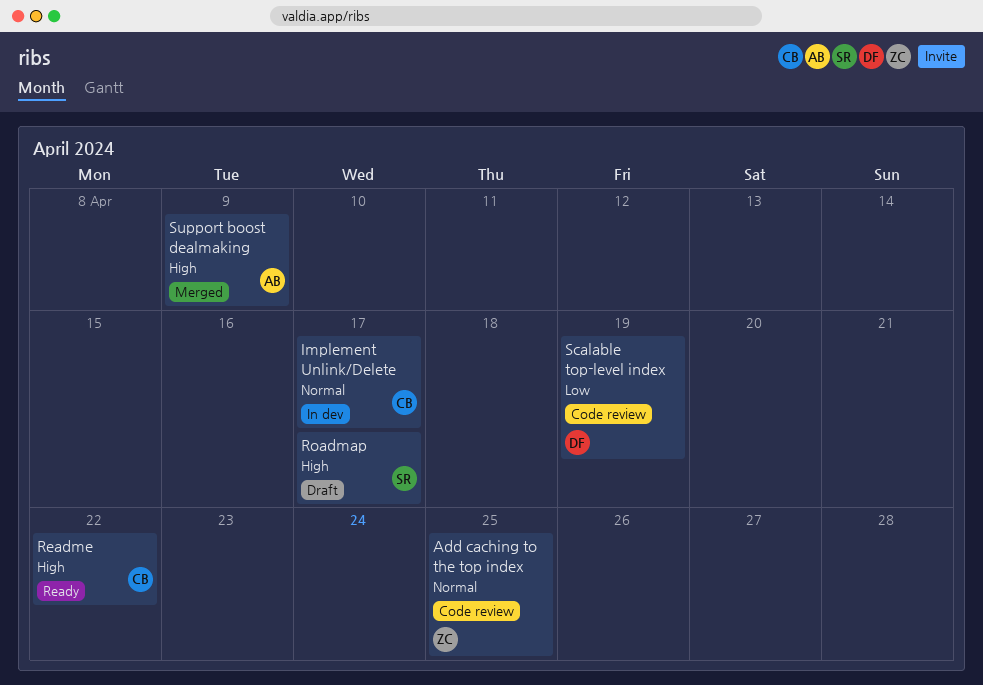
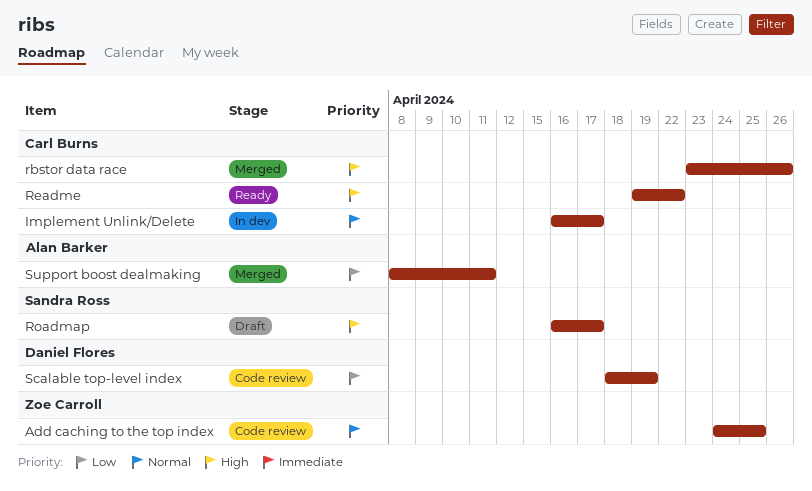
rbstor data race: none -> present
Support boost dealmaking, priority: High -> Low
Support boost dealmaking, due: Apr 9 -> Apr 11

